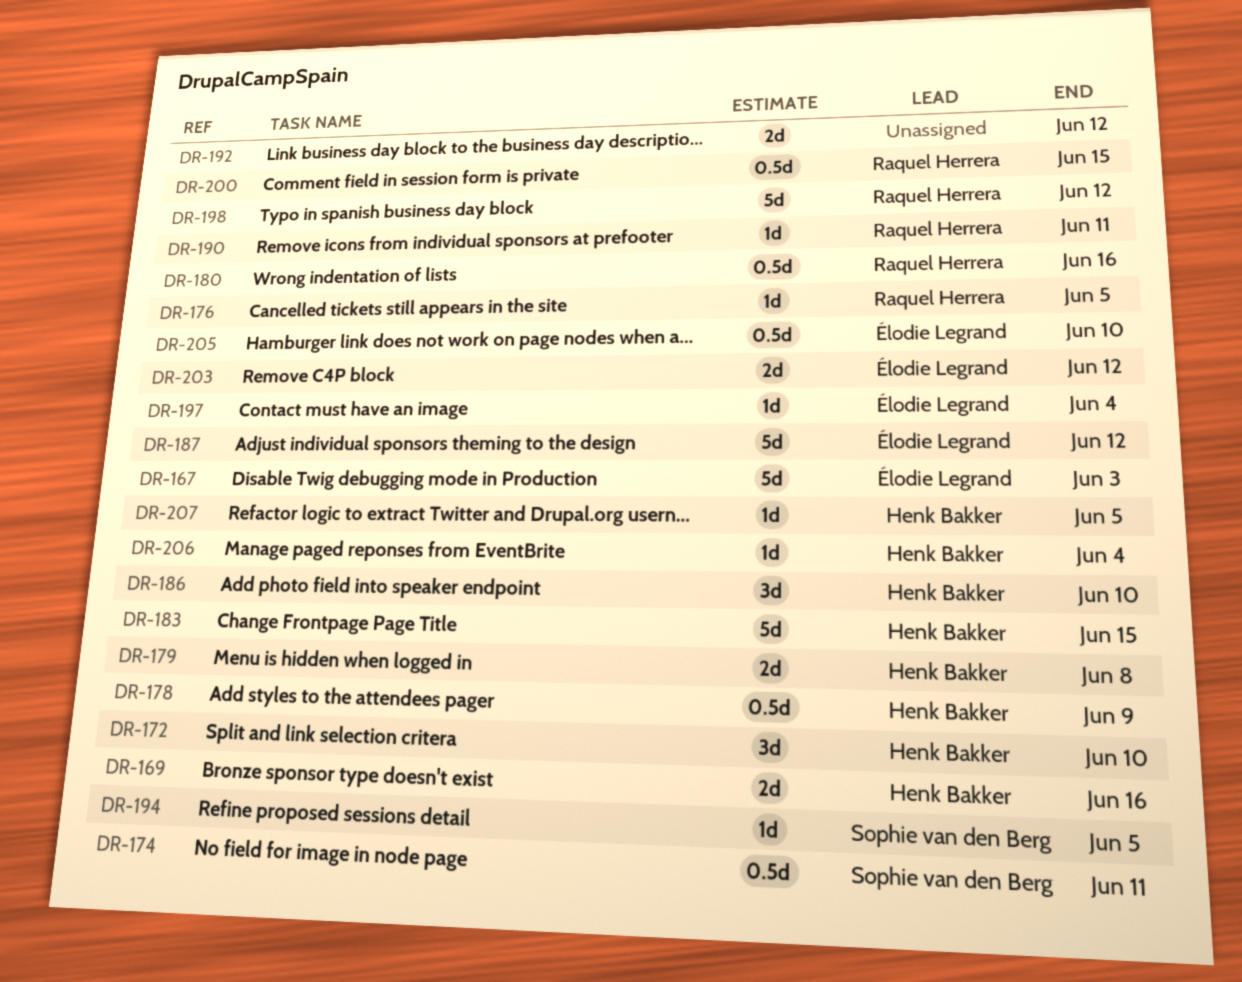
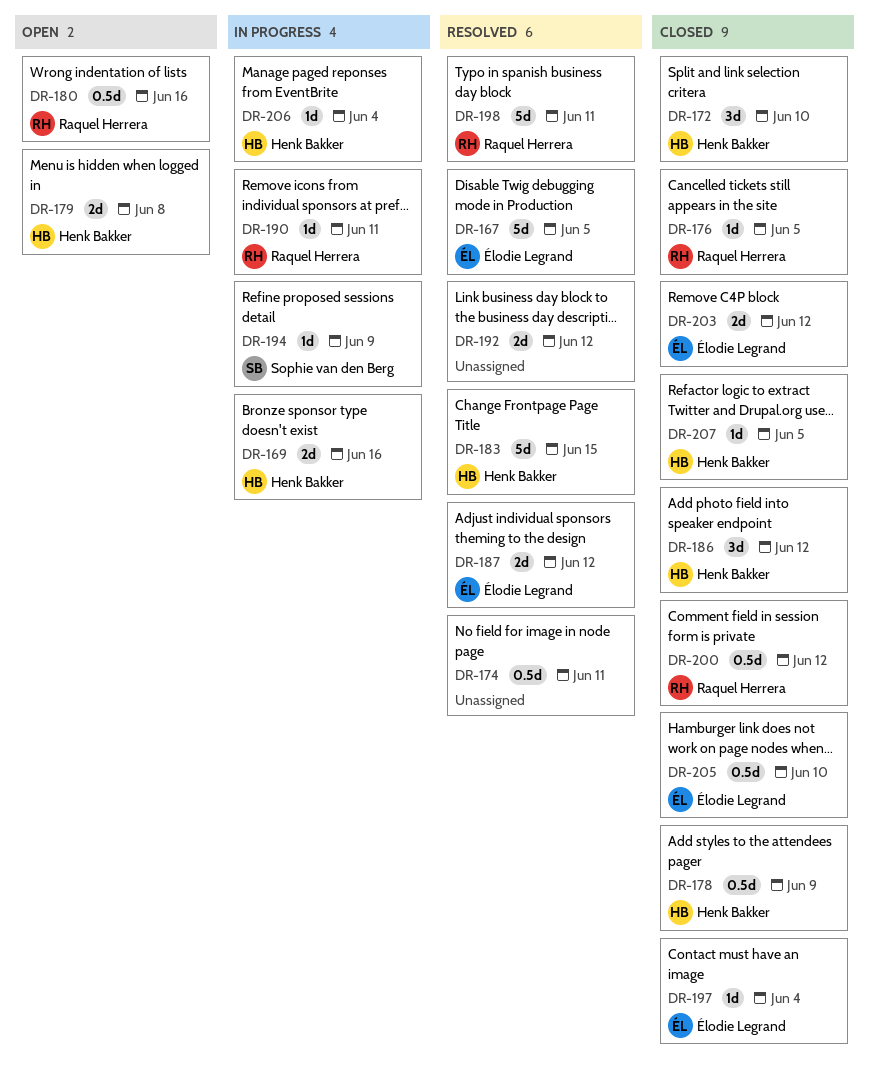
DR-167, due: Jun 3 -> Jun 5
DR-174, owner: Sophie van den Berg -> none
DR-186, due: Jun 10 -> Jun 12
DR-187, estimate: 5d -> 2d
DR-194, due: Jun 5 -> Jun 9
DR-198, due: Jun 12 -> Jun 11
DR-200, due: Jun 15 -> Jun 12

